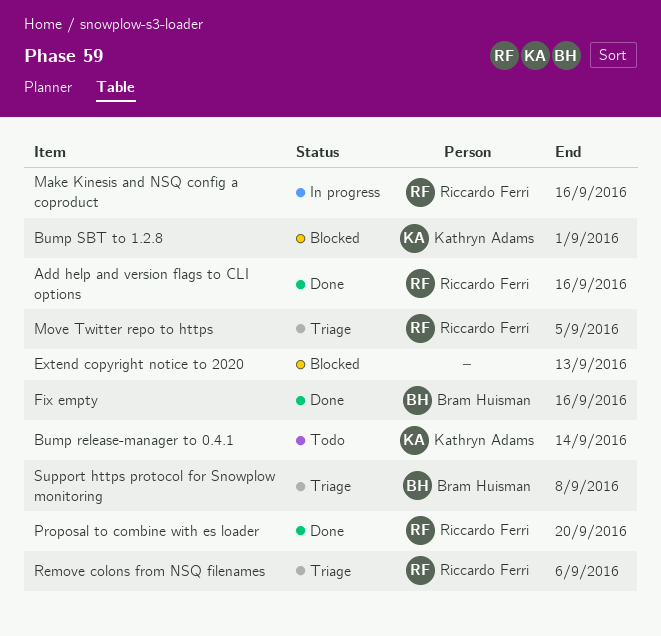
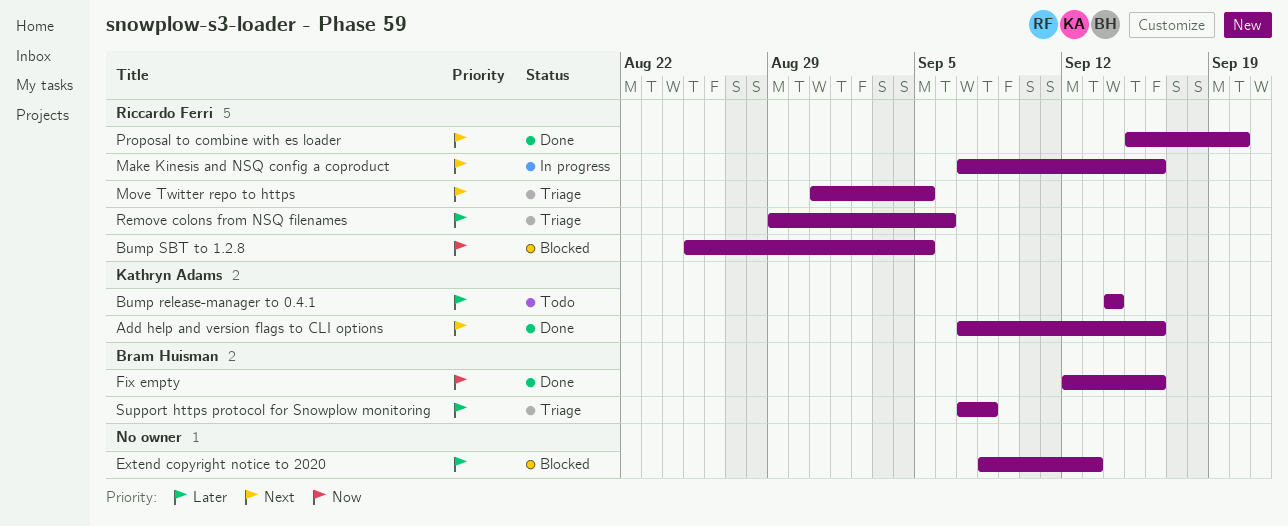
Add help and version flags to CLI options, owner: Riccardo Ferri -> Kathryn Adams
Bump SBT to 1.2.8, owner: Kathryn Adams -> Riccardo Ferri
Bump SBT to 1.2.8, due: Sep 1 -> Sep 5

